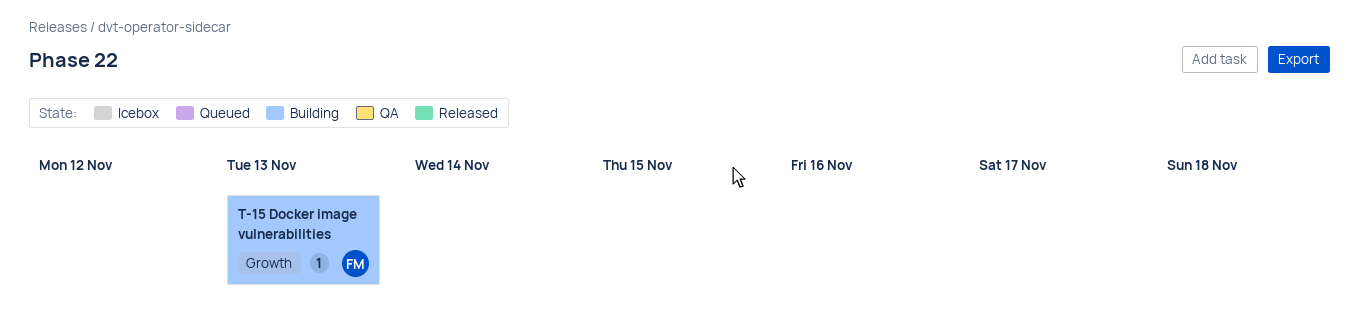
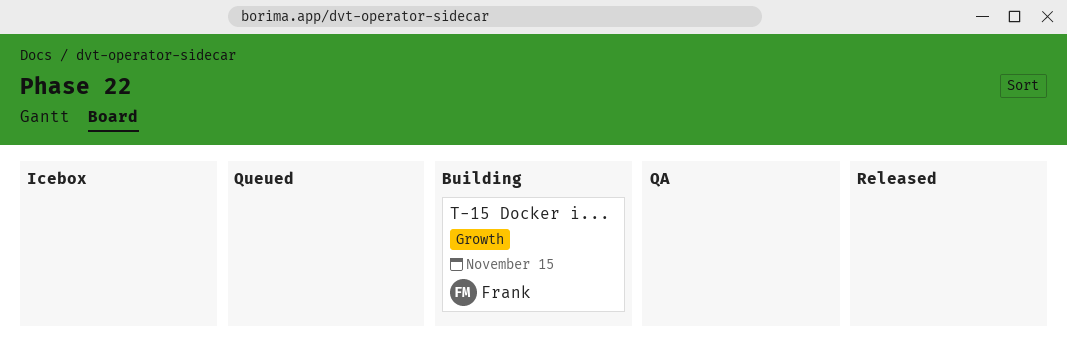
T-15, due: Nov 13 -> Nov 15

